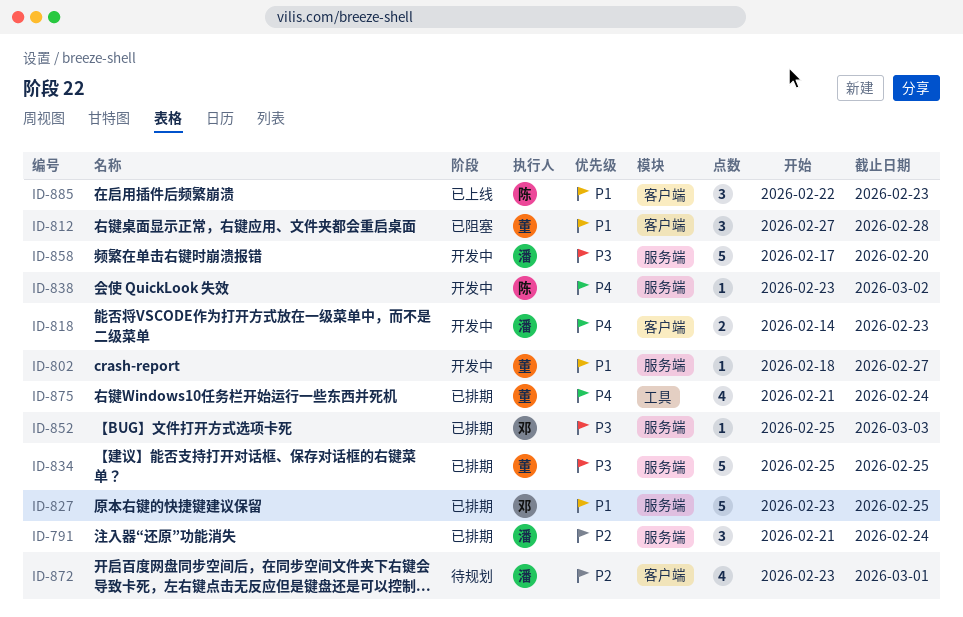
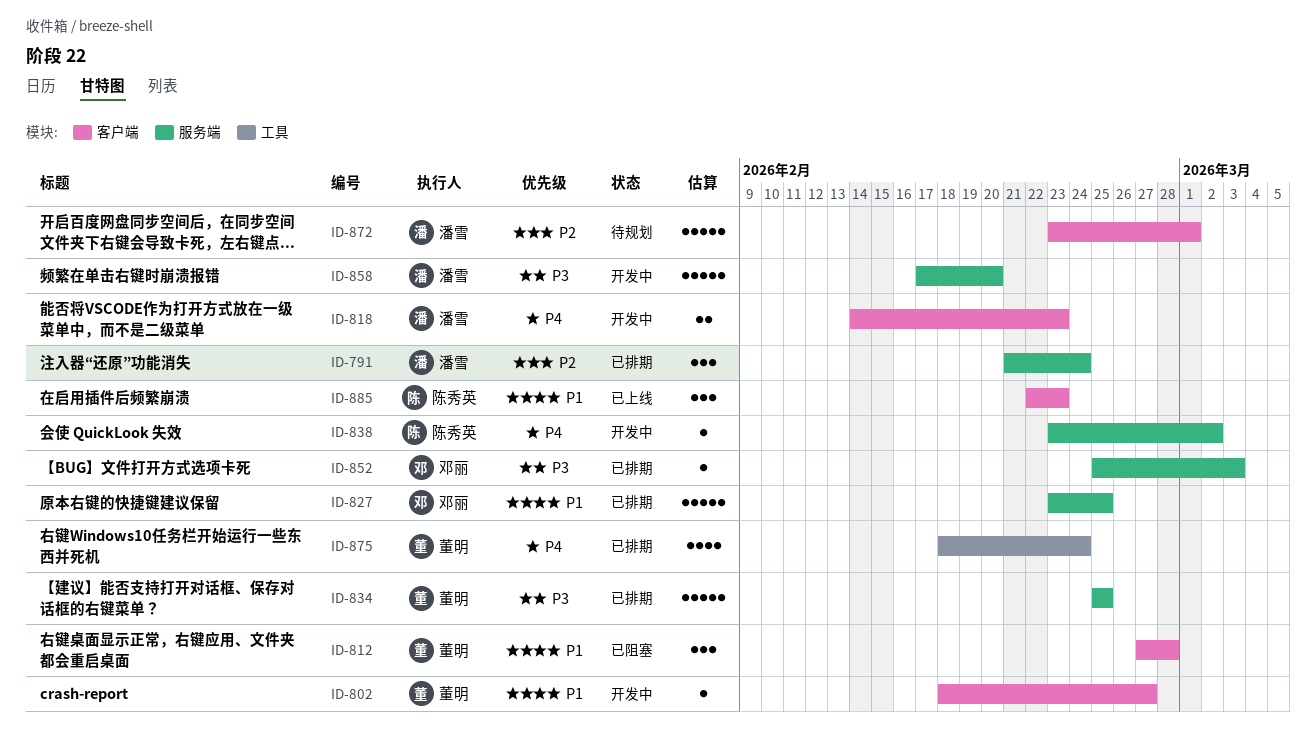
ID-802, label: 服务端 -> 客户端
ID-872, estimate: 4 -> 5
ID-875, start: Feb 21 -> Feb 18

